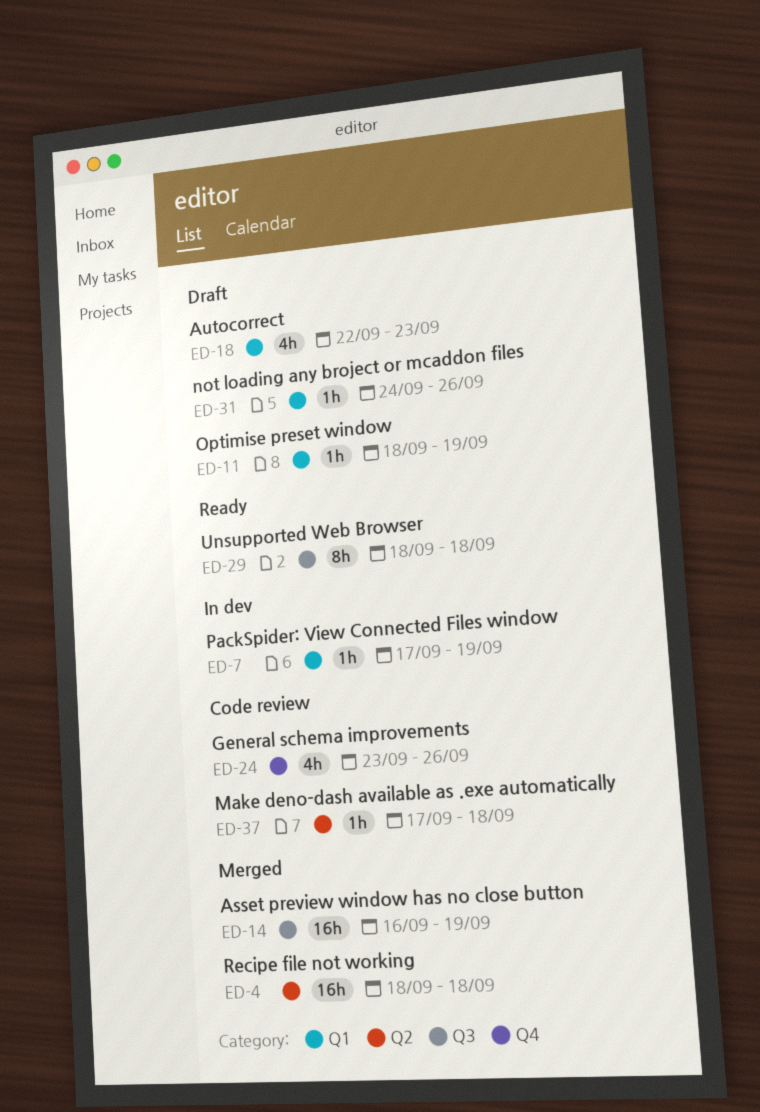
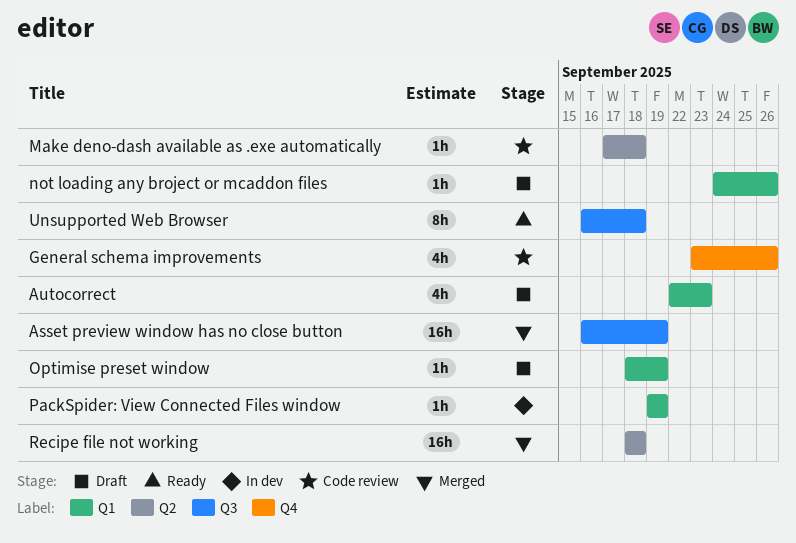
PackSpider: View Connected Files window, start: Sep 17 -> Sep 19
Unsupported Web Browser, start: Sep 18 -> Sep 16

